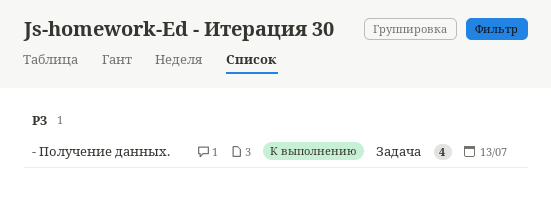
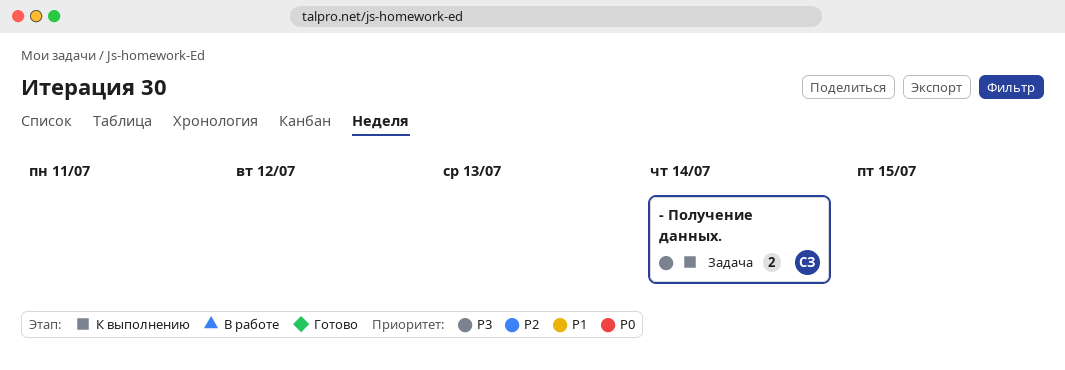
- Получение данных., estimate: 4 -> 2
- Получение данных., due: Jul 13 -> Jul 14

